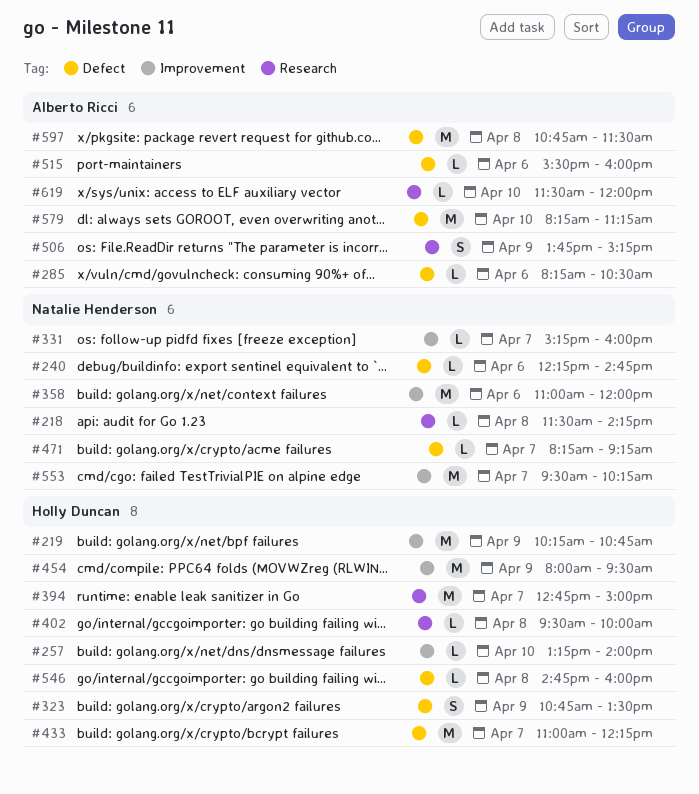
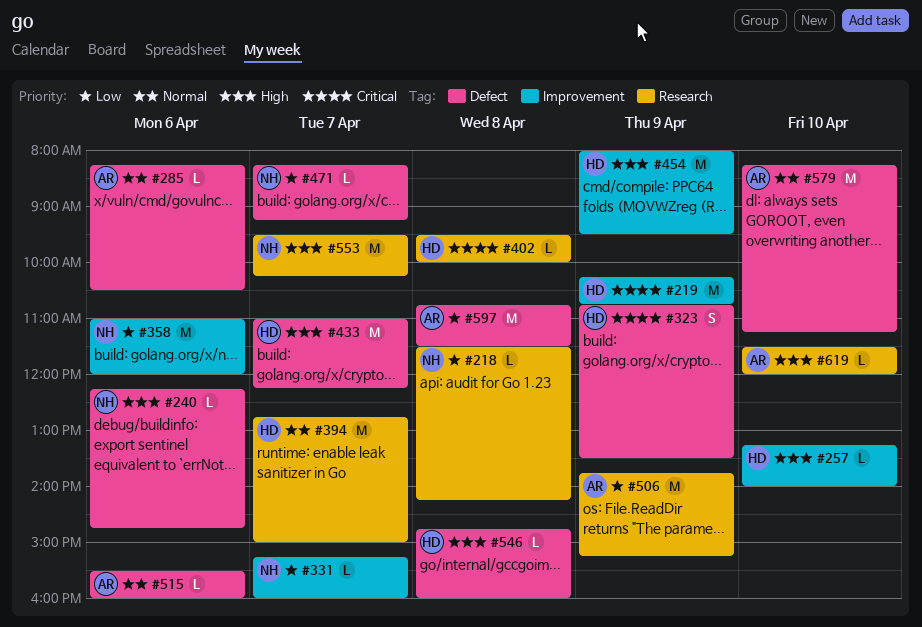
#506, estimate: S -> M
#553, label: Improvement -> Research

